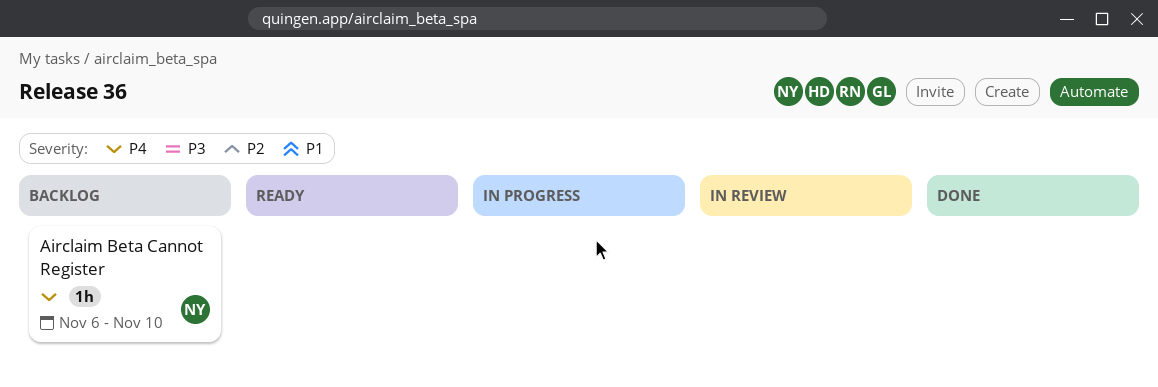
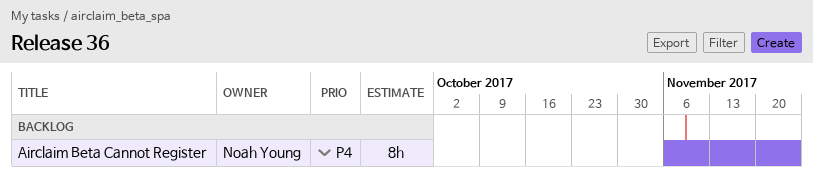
Airclaim Beta Cannot Register, estimate: 1h -> 8h
Airclaim Beta Cannot Register, due: Nov 10 -> Nov 24

